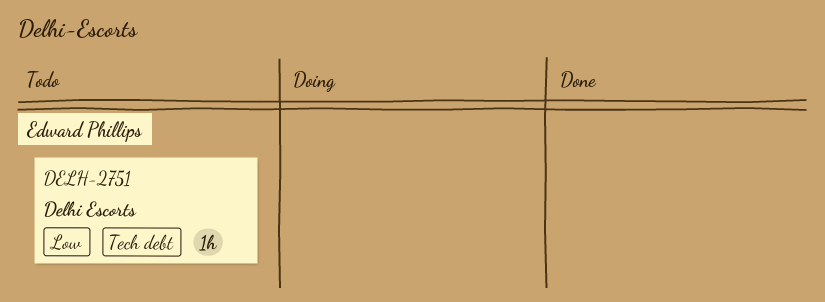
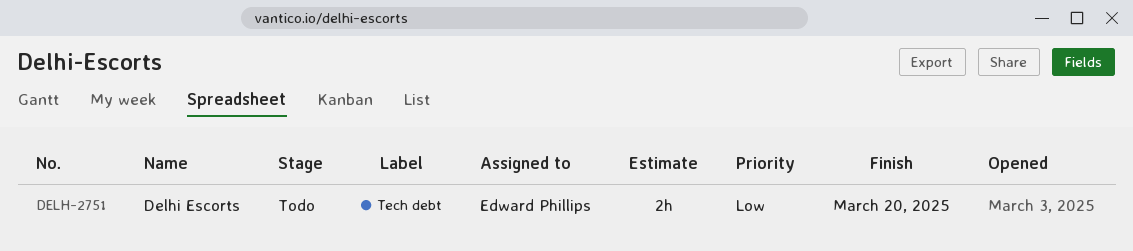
DELH-2751, estimate: 1h -> 2h

